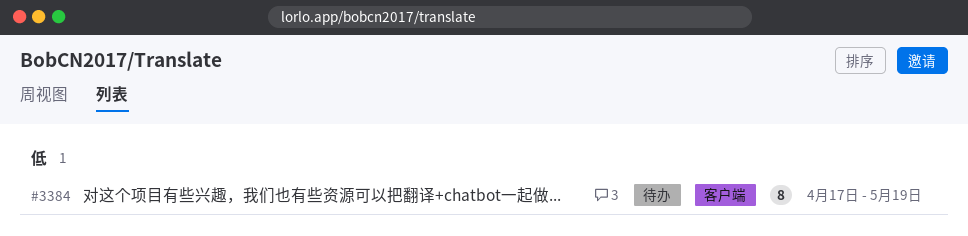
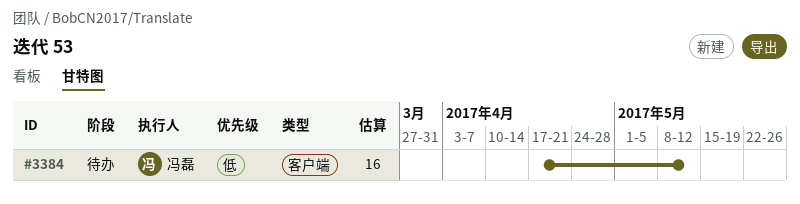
#3384, estimate: 8 -> 16
#3384, due: May 19 -> May 12

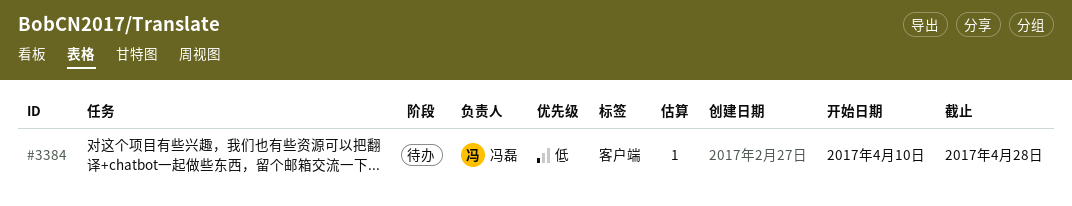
#3384, estimate: 16 -> 1
#3384, start: Apr 17 -> Apr 10
#3384, due: May 12 -> Apr 28

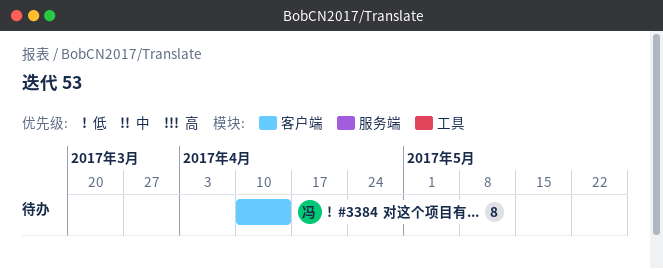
#3384, estimate: 1 -> 8
#3384, due: Apr 28 -> Apr 14

